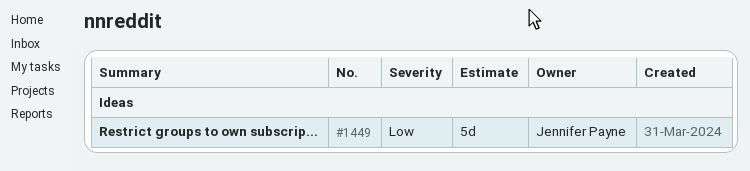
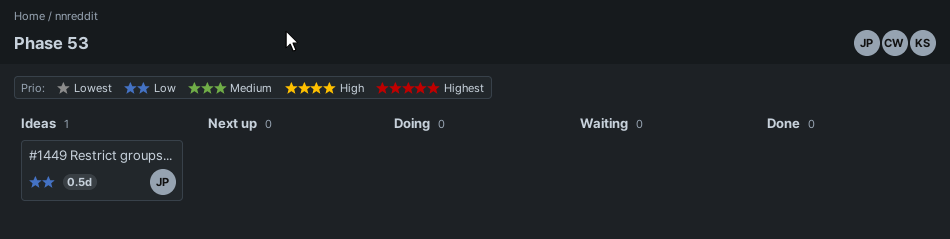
#1449, estimate: 5d -> 0.5d

